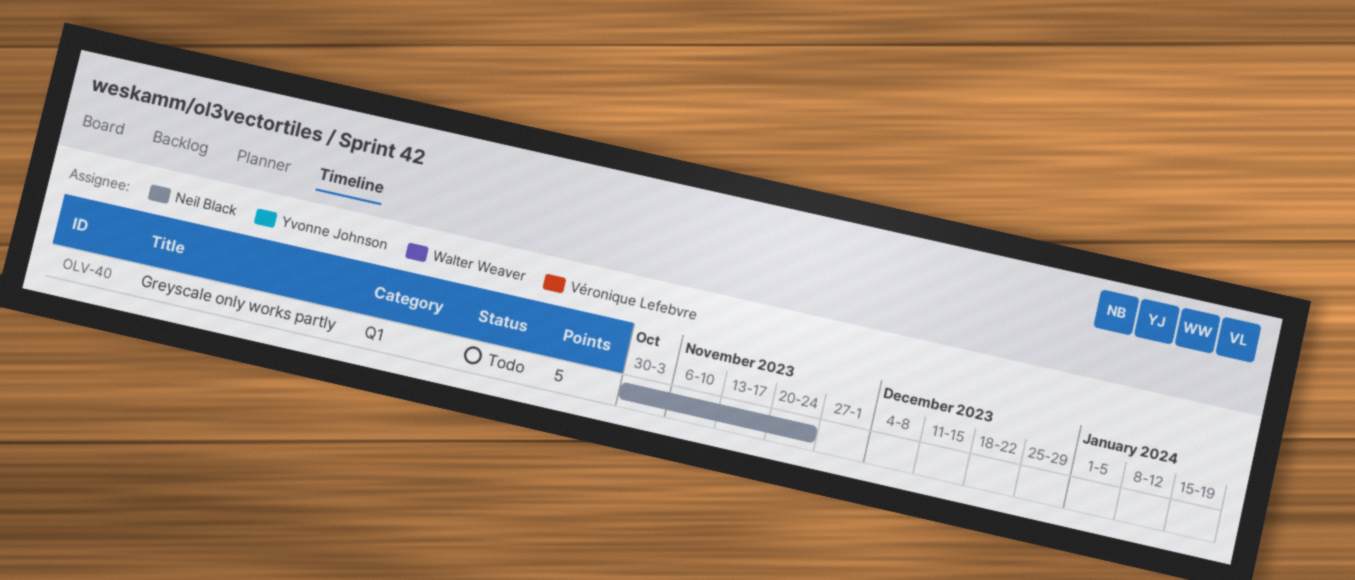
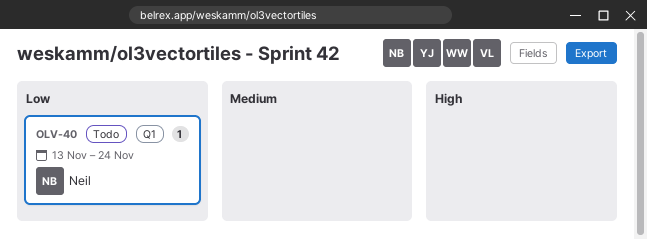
OLV-40, estimate: 5 -> 1
OLV-40, start: Oct 30 -> Nov 13

